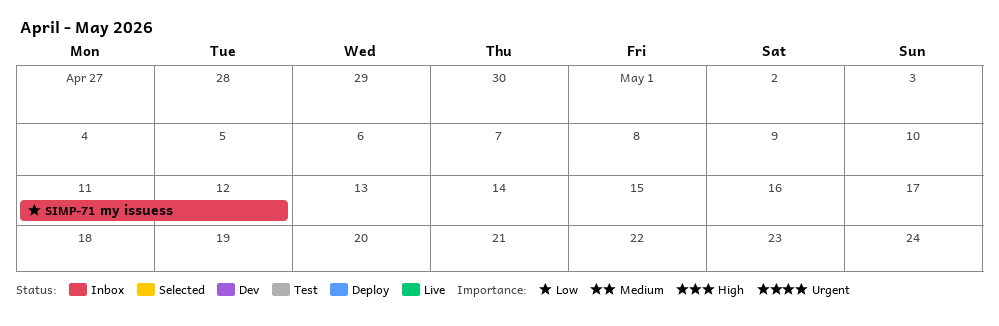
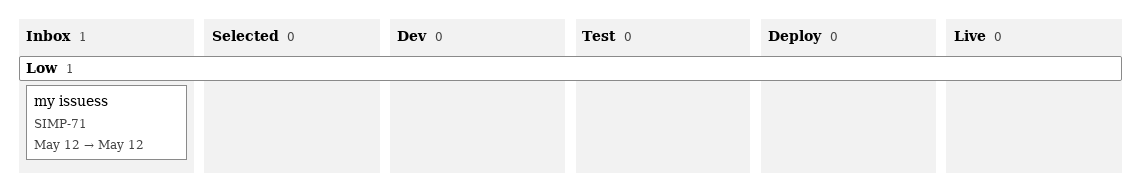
SIMP-71, start: May 11 -> May 12

